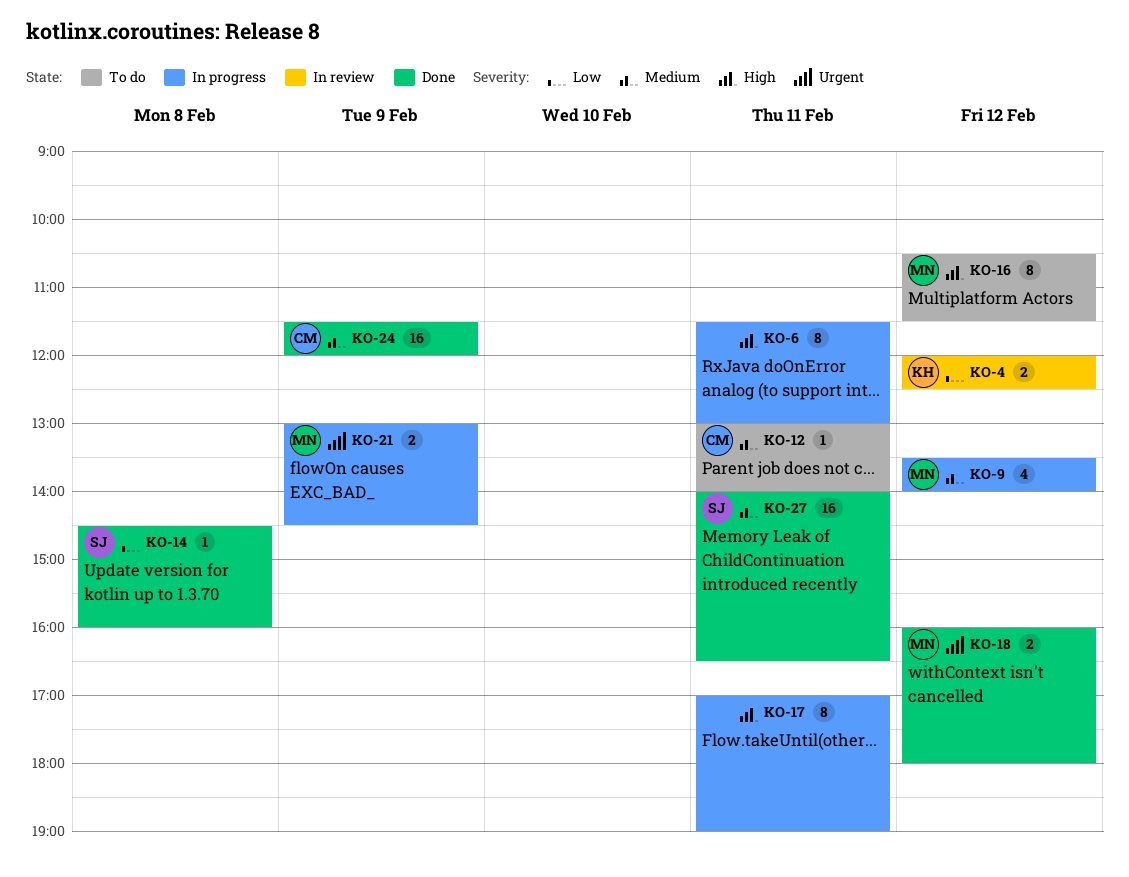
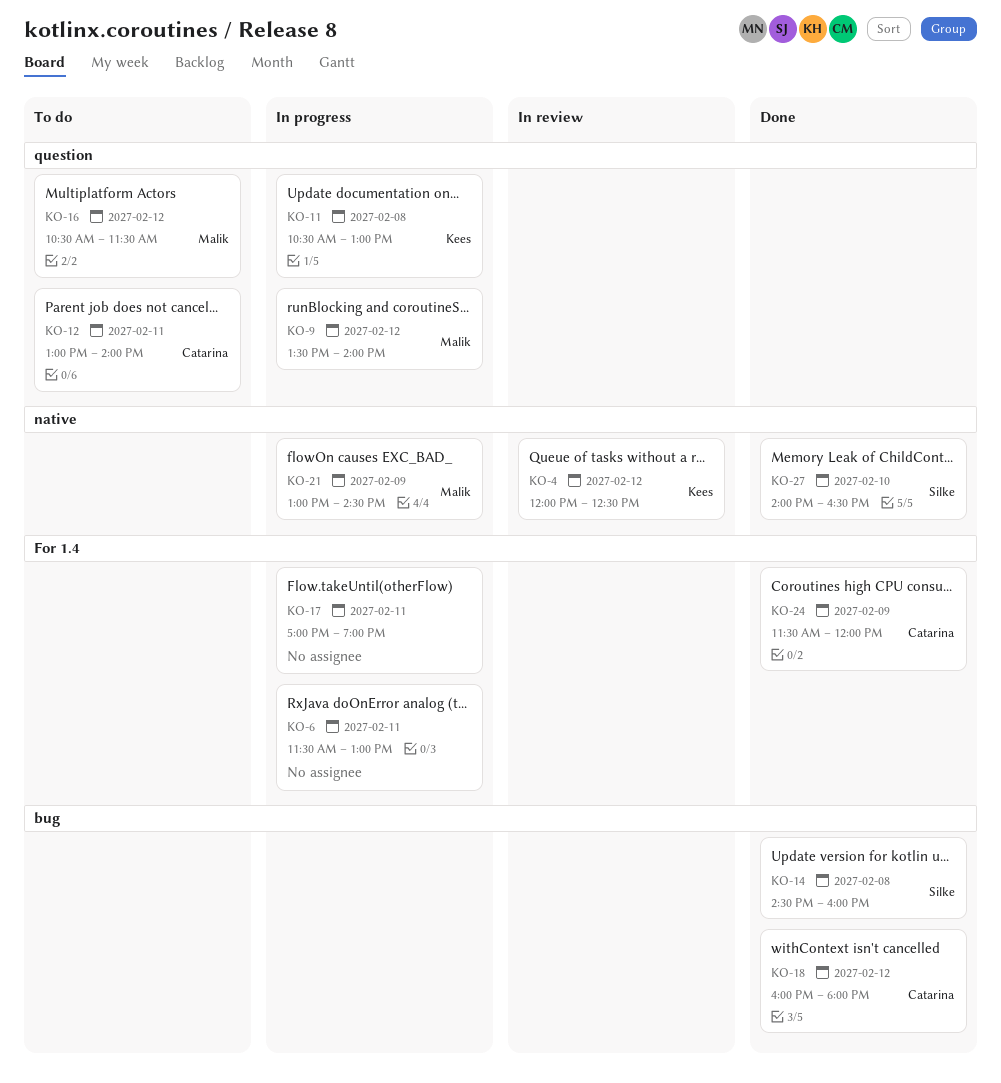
KO-11: none -> present
KO-18, owner: Malik -> Catarina
KO-27, day: Feb 11 -> Feb 10

